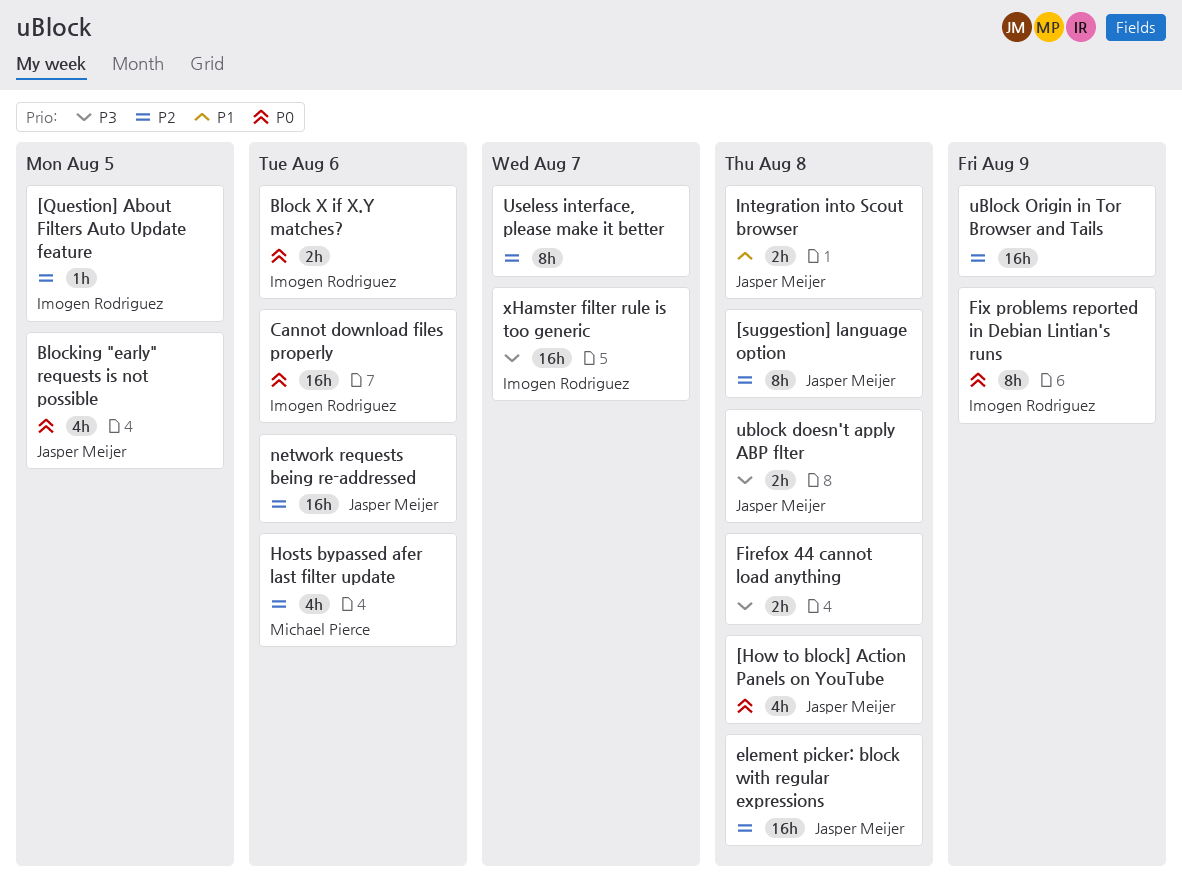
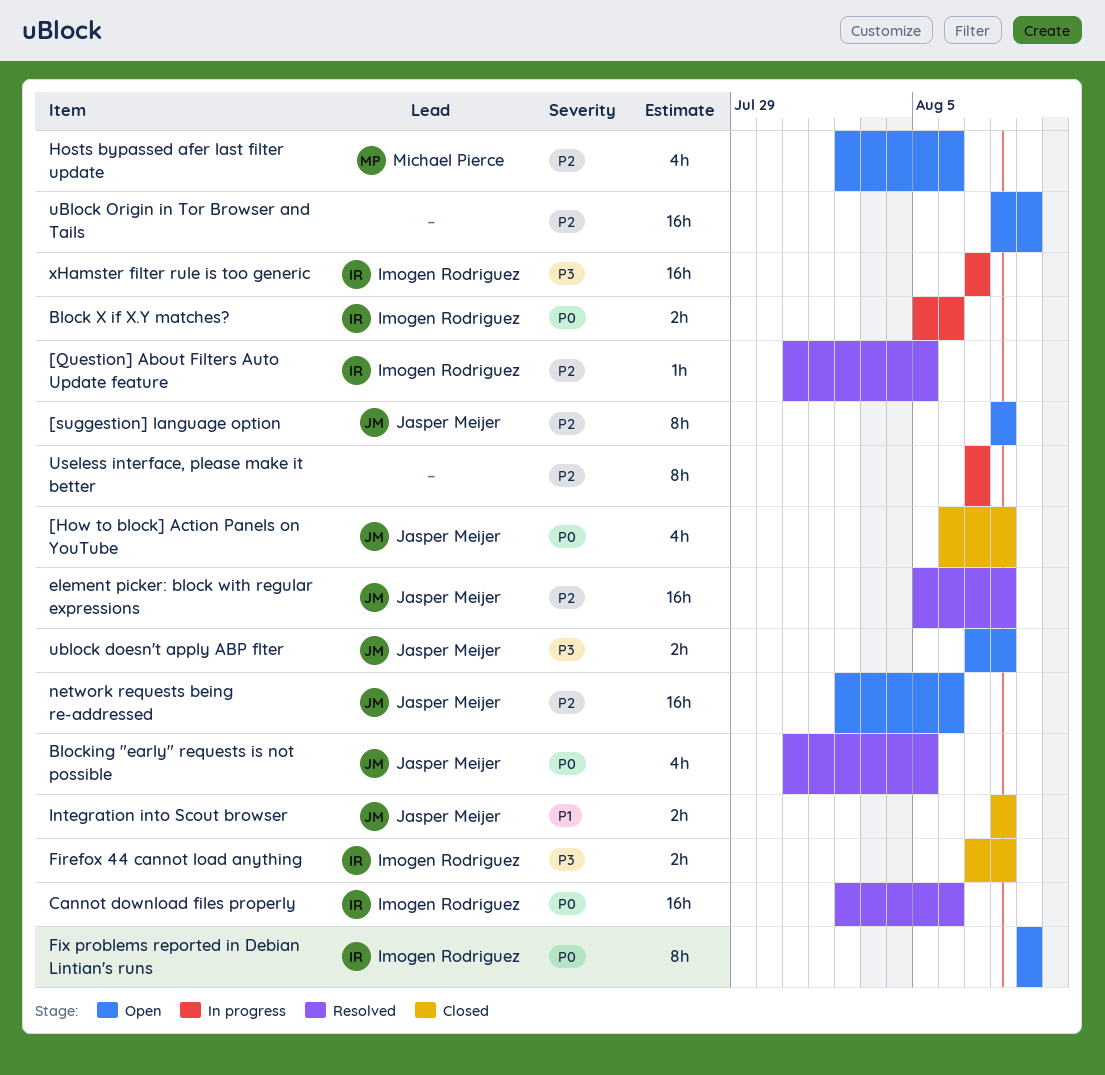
Firefox 44 cannot load anything, owner: none -> Imogen Rodriguez

